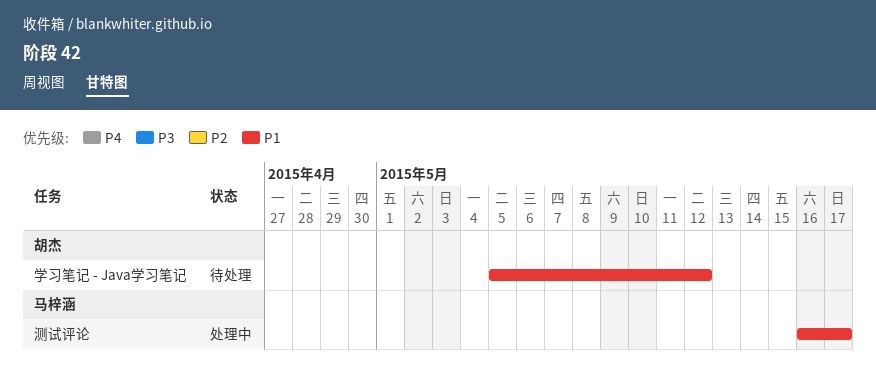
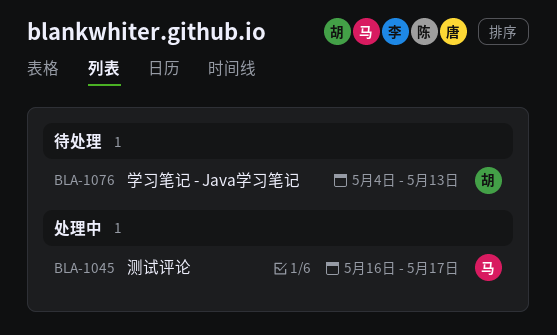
学习笔记 - Java学习笔记, start: May 5 -> May 4
学习笔记 - Java学习笔记, due: May 12 -> May 13

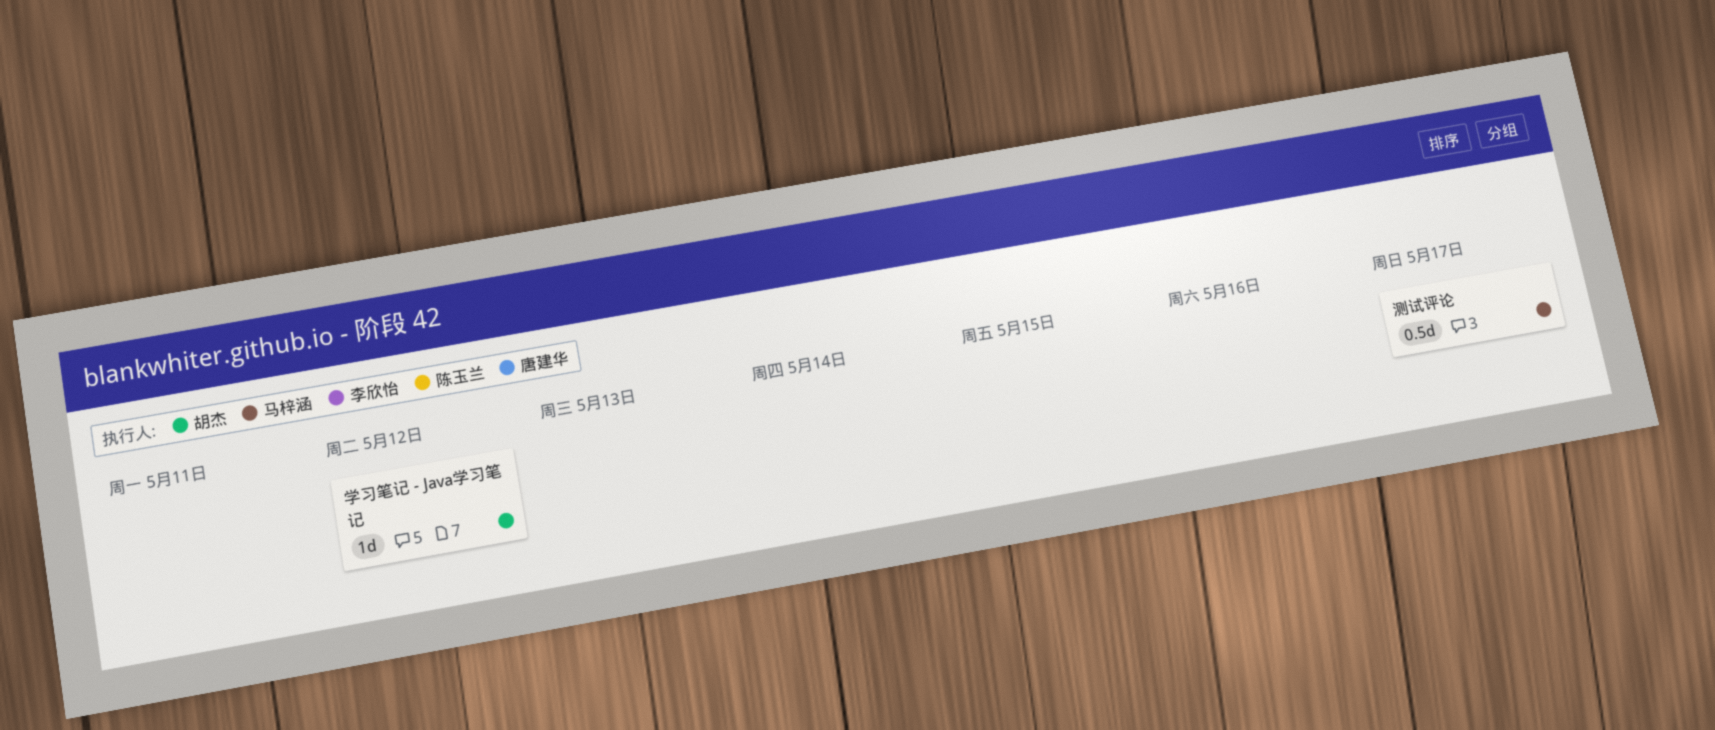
学习笔记 - Java学习笔记, due: May 13 -> May 12

